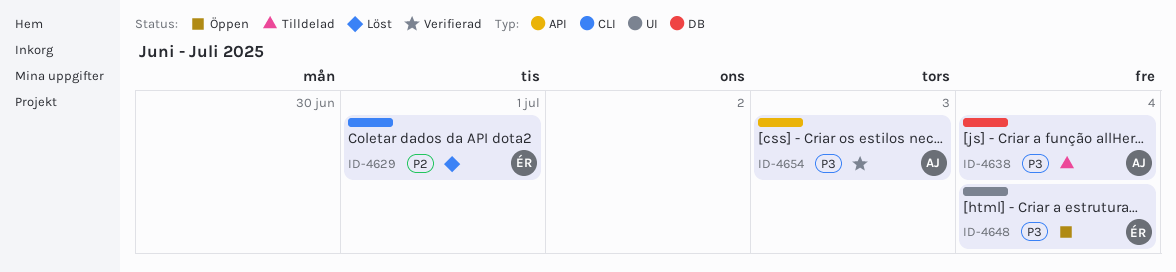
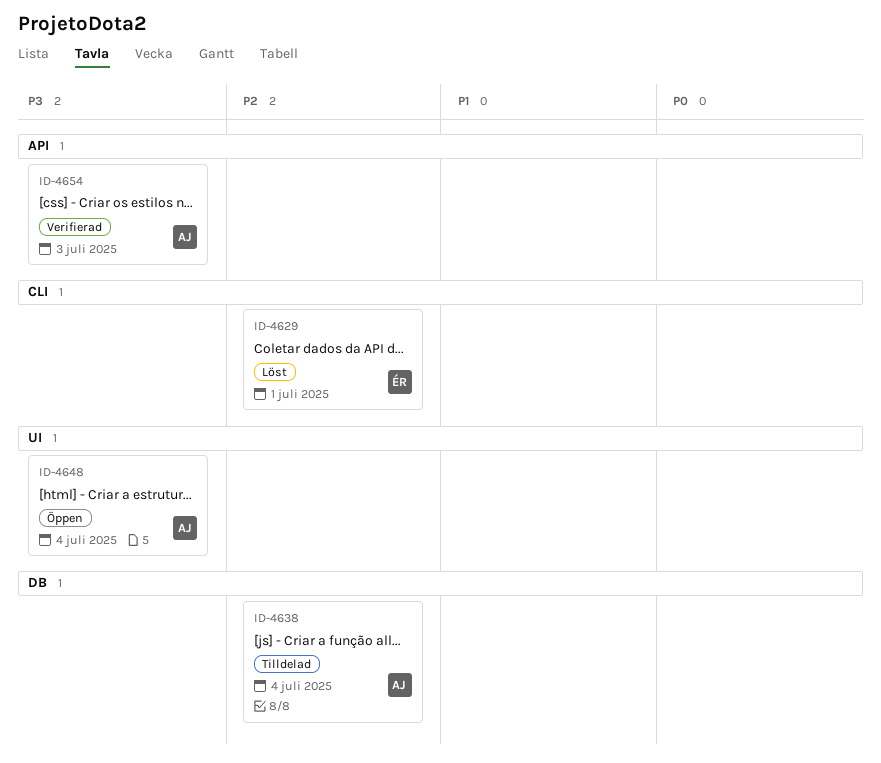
ID-4638, priority: P3 -> P2
ID-4648, owner: ÉR -> AJ

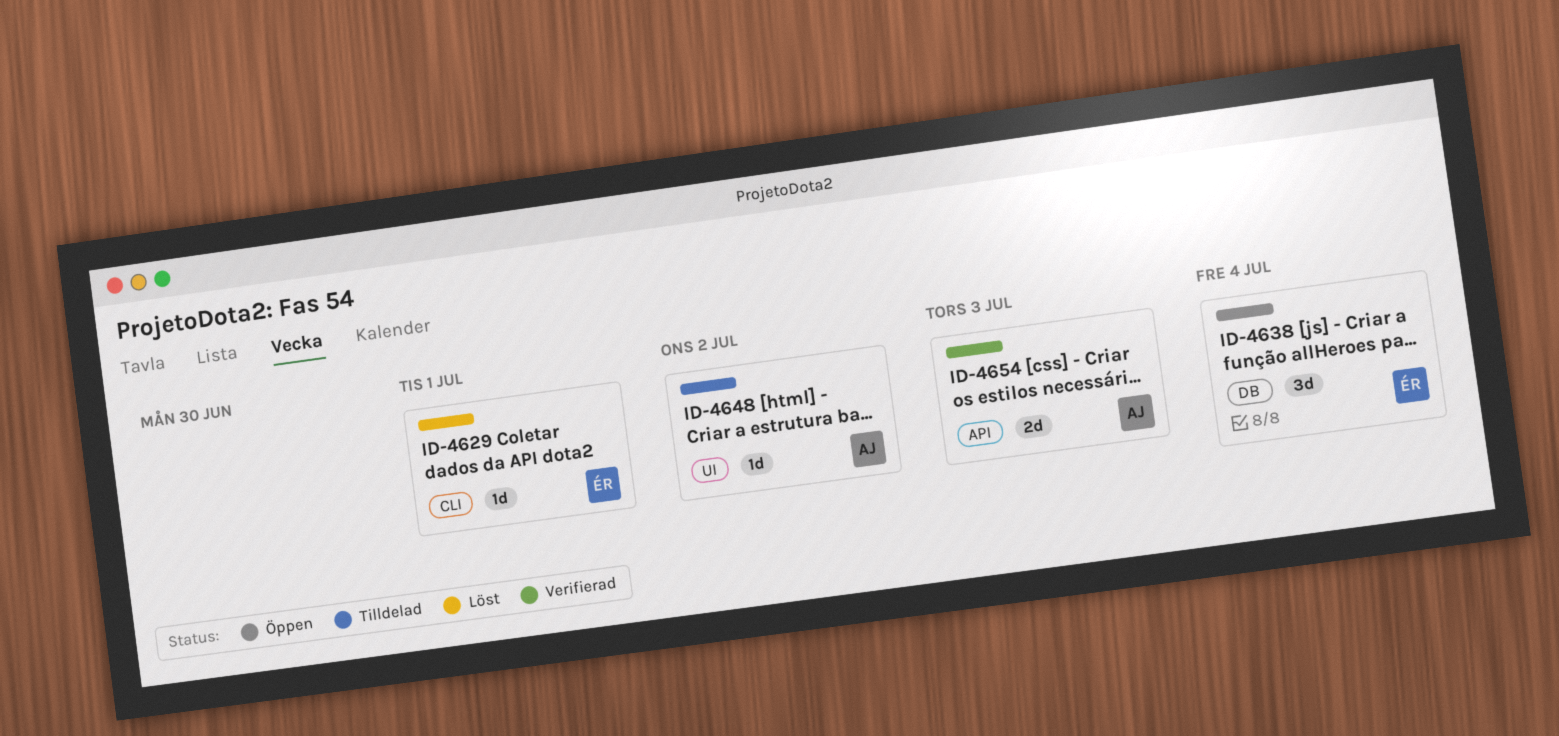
ID-4638, status: Tilldelad -> Öppen
ID-4638, owner: AJ -> ÉR
ID-4648, status: Öppen -> Tilldelad
ID-4648, due: Jul 4 -> Jul 2

